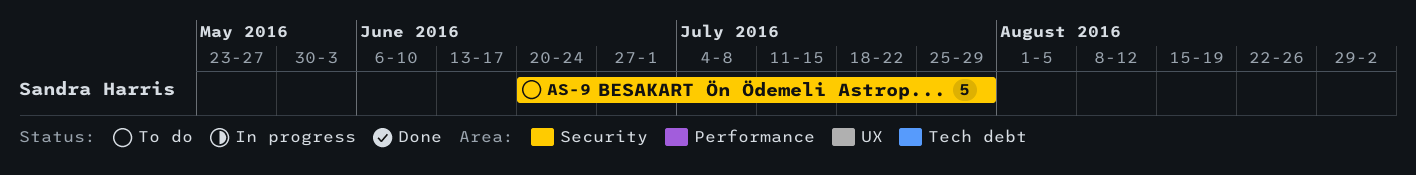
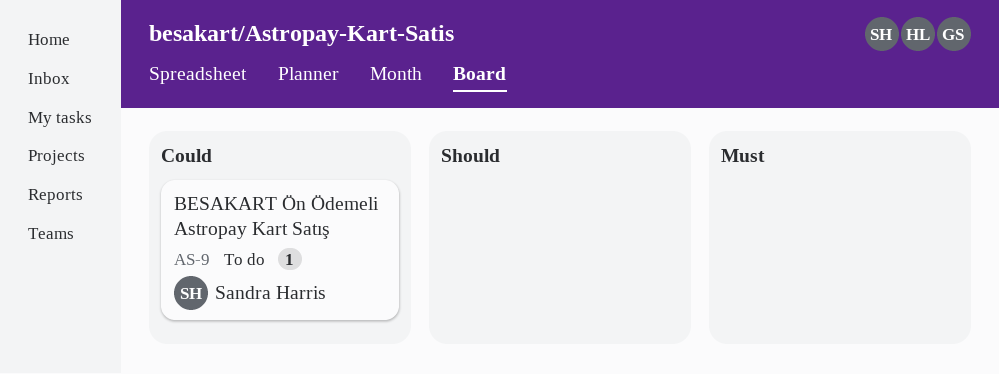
AS-9, estimate: 5 -> 1

